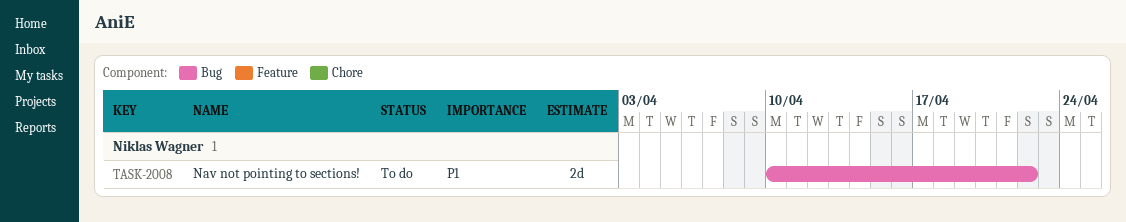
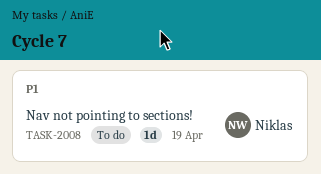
TASK-2008, estimate: 2d -> 1d
TASK-2008, due: Apr 22 -> Apr 19

